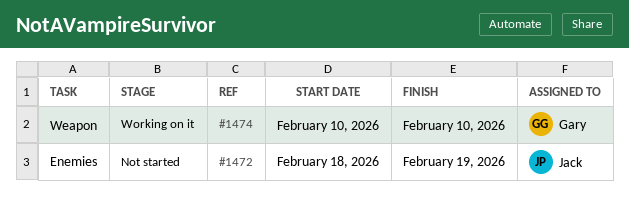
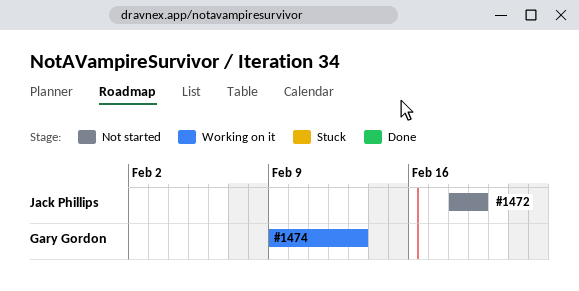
#1474, start: Feb 10 -> Feb 9
#1474, due: Feb 10 -> Feb 13

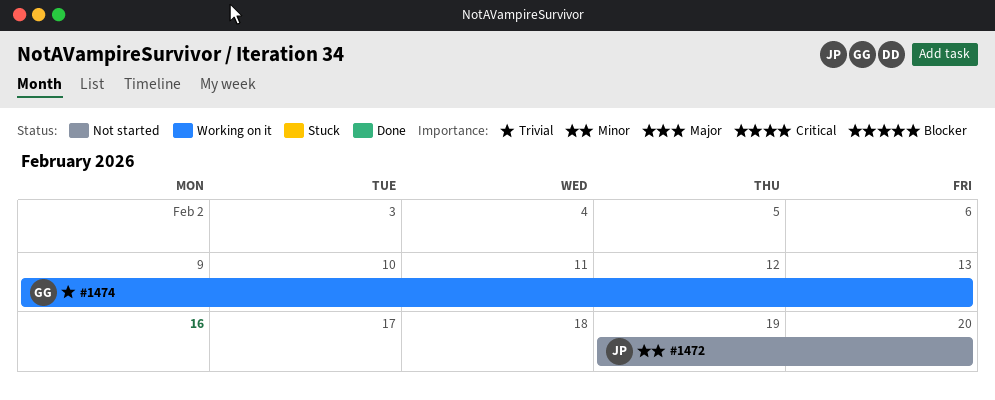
#1472, start: Feb 18 -> Feb 19
#1472, due: Feb 19 -> Feb 20

